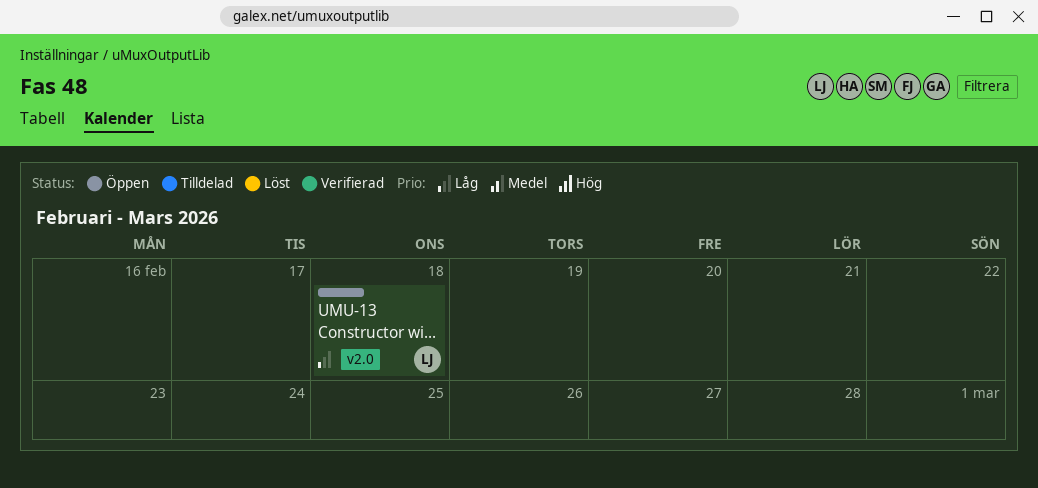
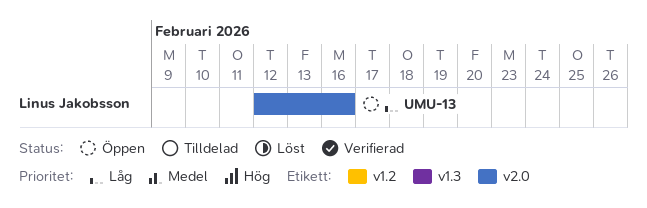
UMU-13, due: Feb 18 -> Feb 16

